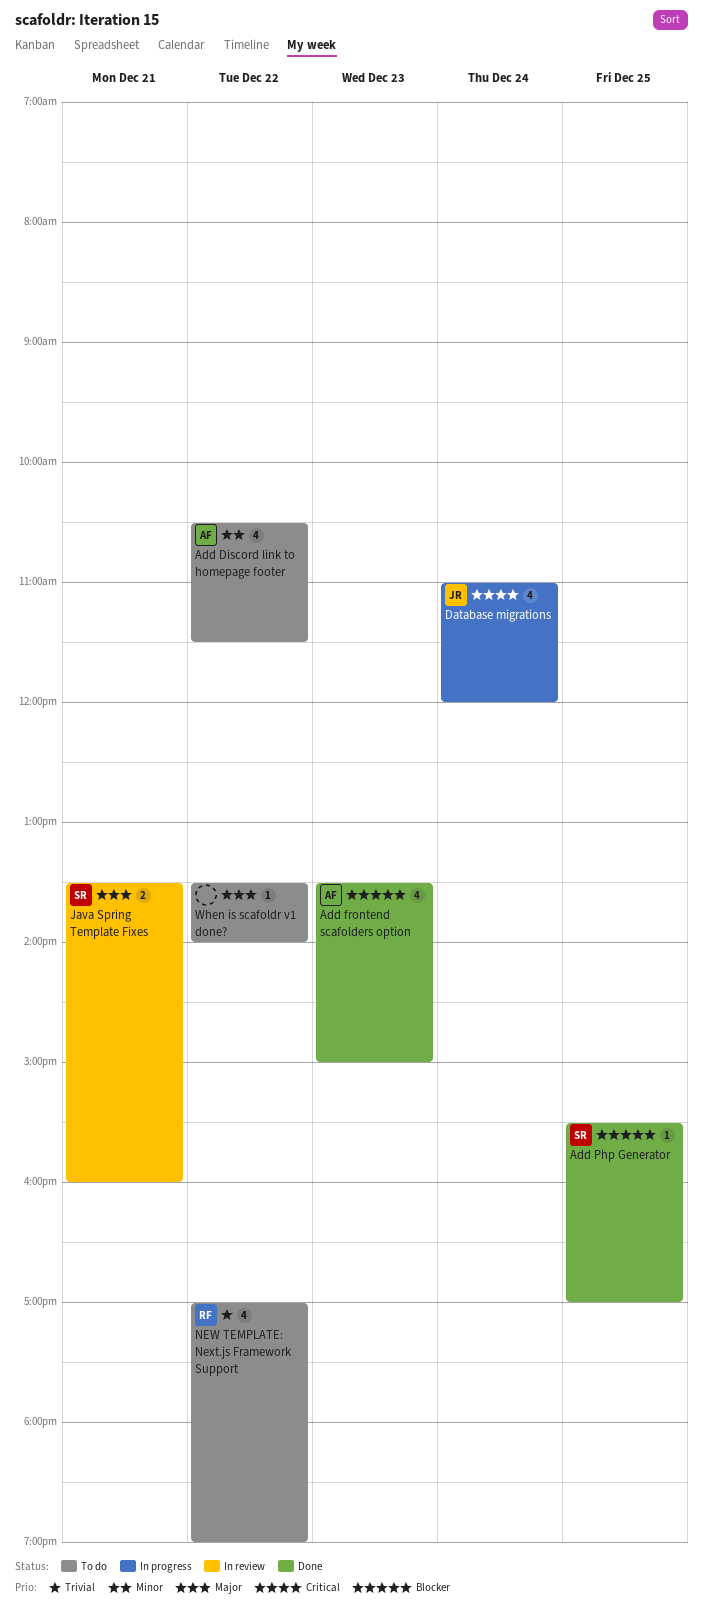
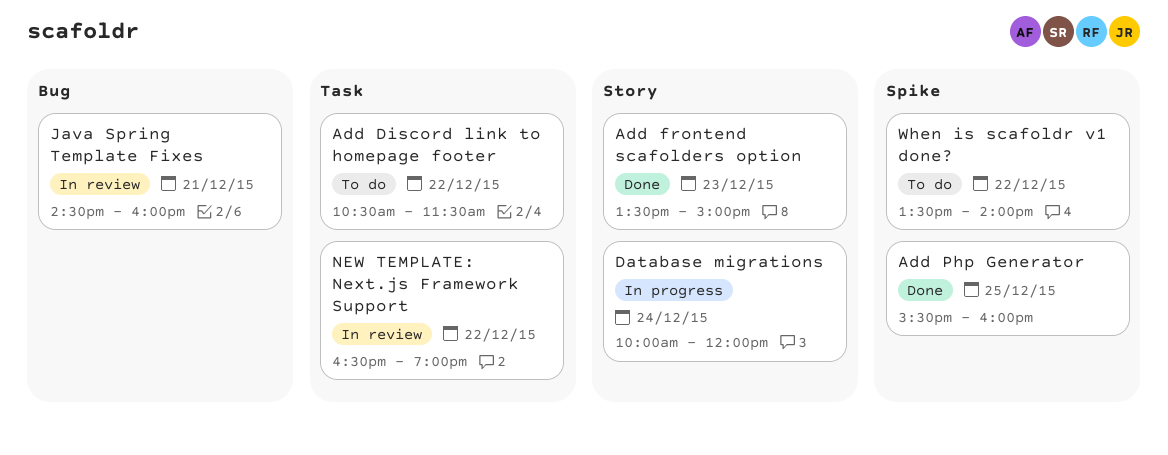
Add Php Generator, ends: 17:00 -> 16:00
Database migrations, begins: 11:00 -> 10:00
Java Spring Template Fixes, begins: 13:30 -> 14:30
NEW TEMPLATE: Next.js Framework Support, status: To do -> In review
NEW TEMPLATE: Next.js Framework Support, begins: 17:00 -> 16:30

